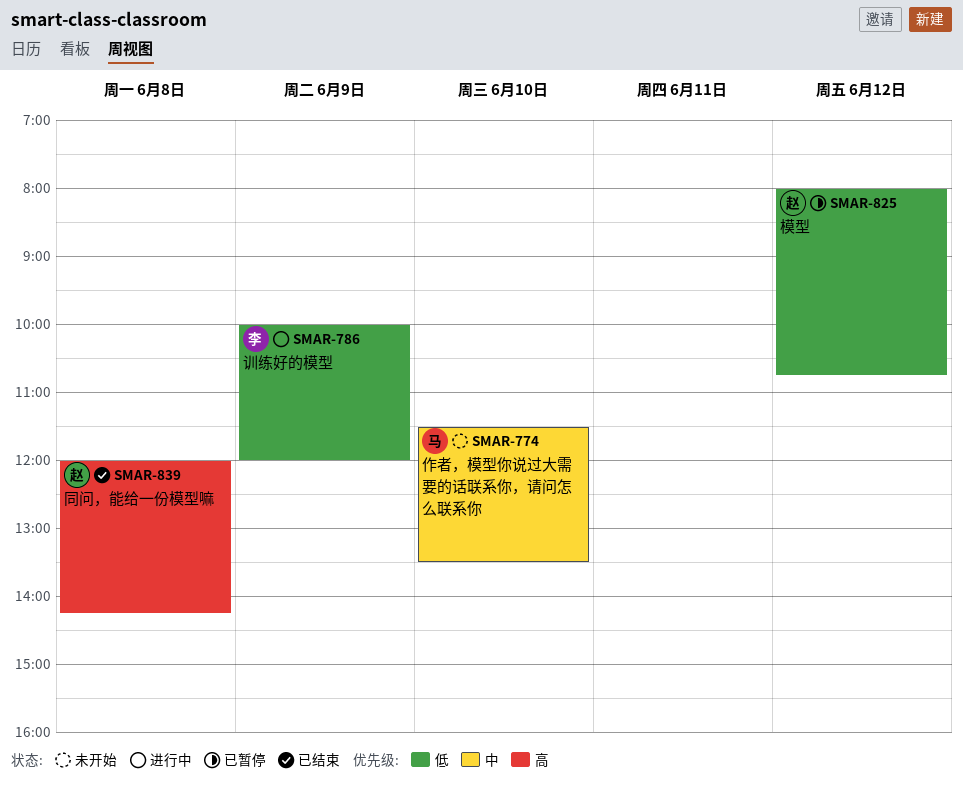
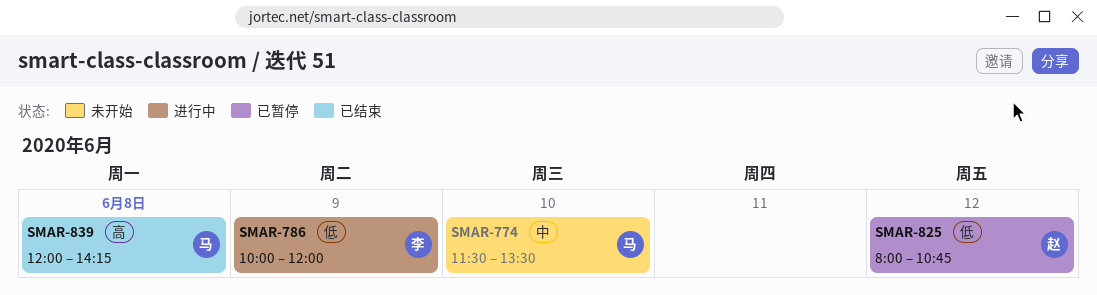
SMAR-839, owner: 赵 -> 马

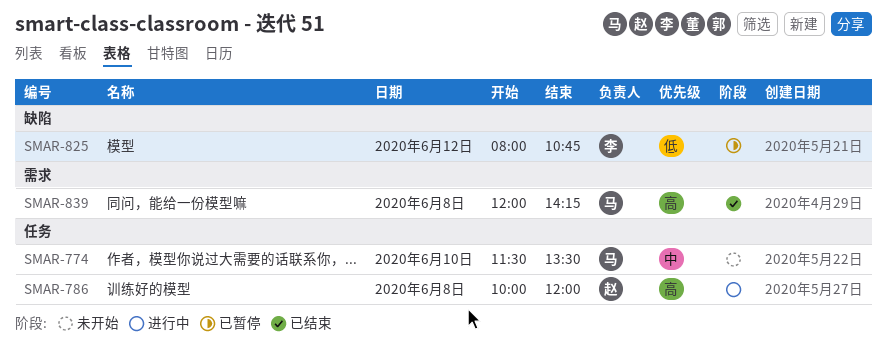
SMAR-786, owner: 李 -> 赵
SMAR-786, priority: 低 -> 高
SMAR-786, day: Jun 9 -> Jun 8
SMAR-825, owner: 赵 -> 李

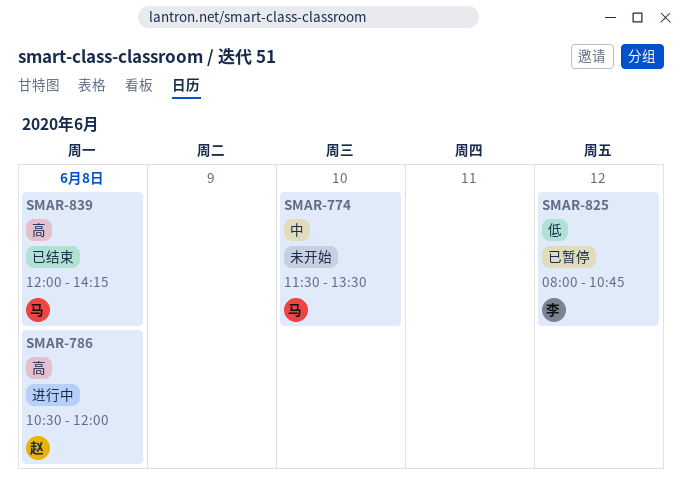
SMAR-786, begins: 10:00 -> 10:30

